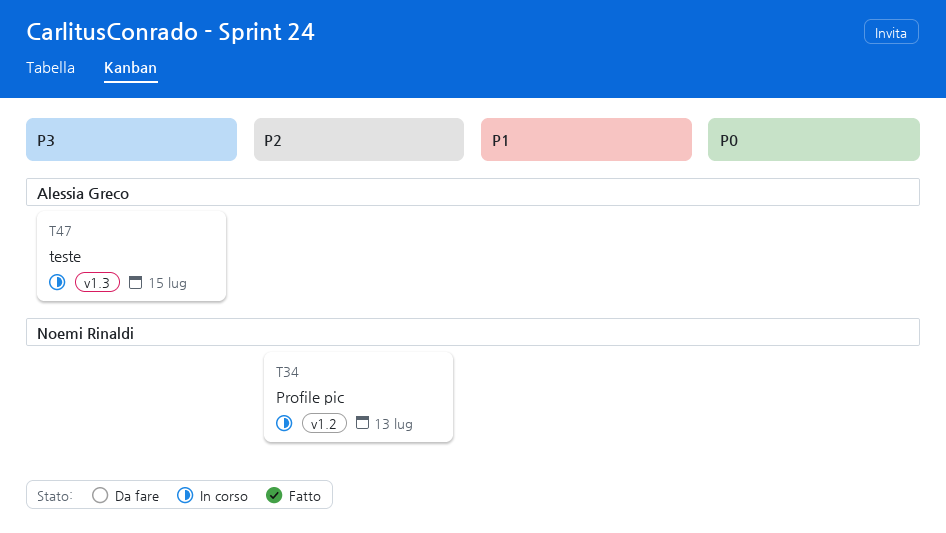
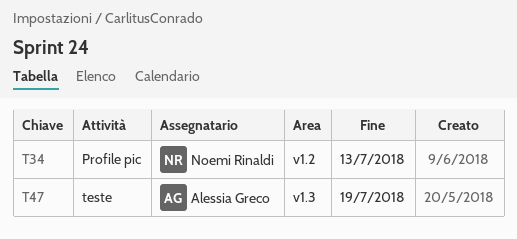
T47, due: Jul 15 -> Jul 19

